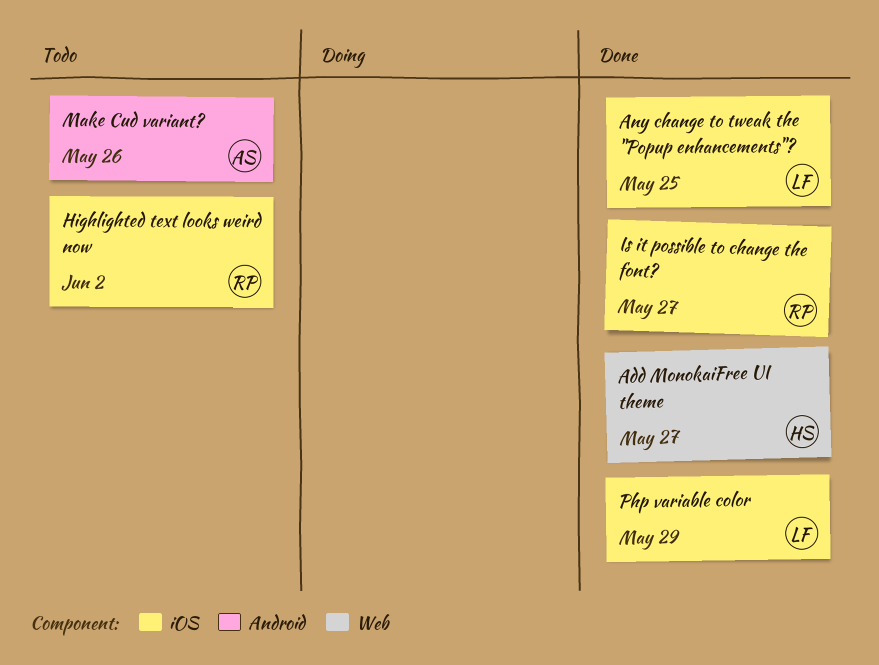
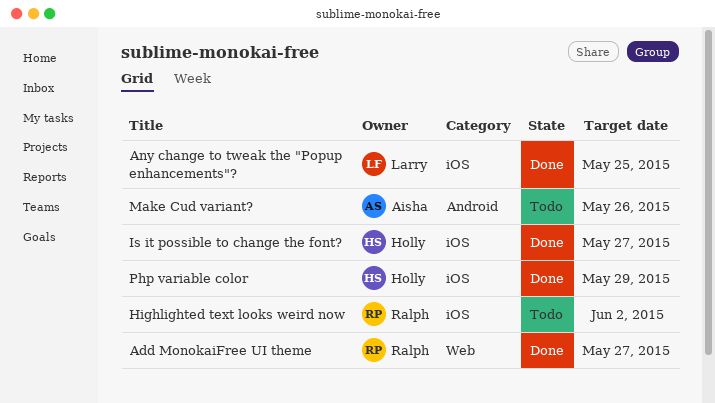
Add MonokaiFree UI theme, owner: Holly -> Ralph
Is it possible to change the font?, owner: Ralph -> Holly
Php variable color, owner: Larry -> Holly

